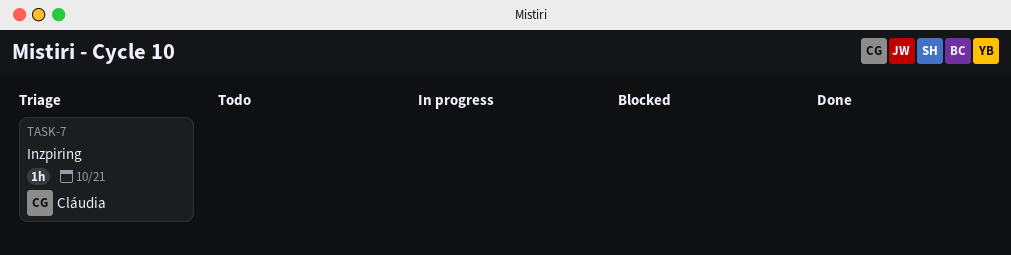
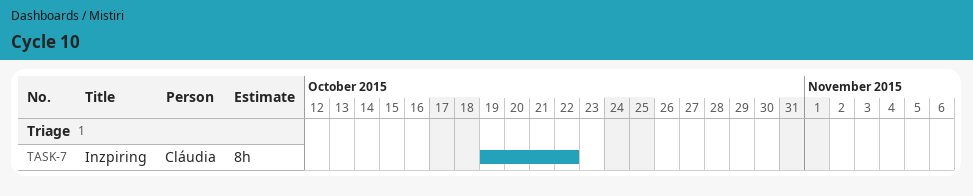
TASK-7, estimate: 1h -> 8h
TASK-7, due: Oct 21 -> Oct 22

